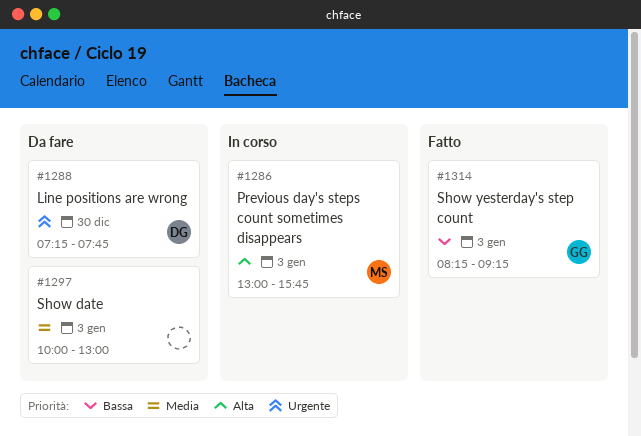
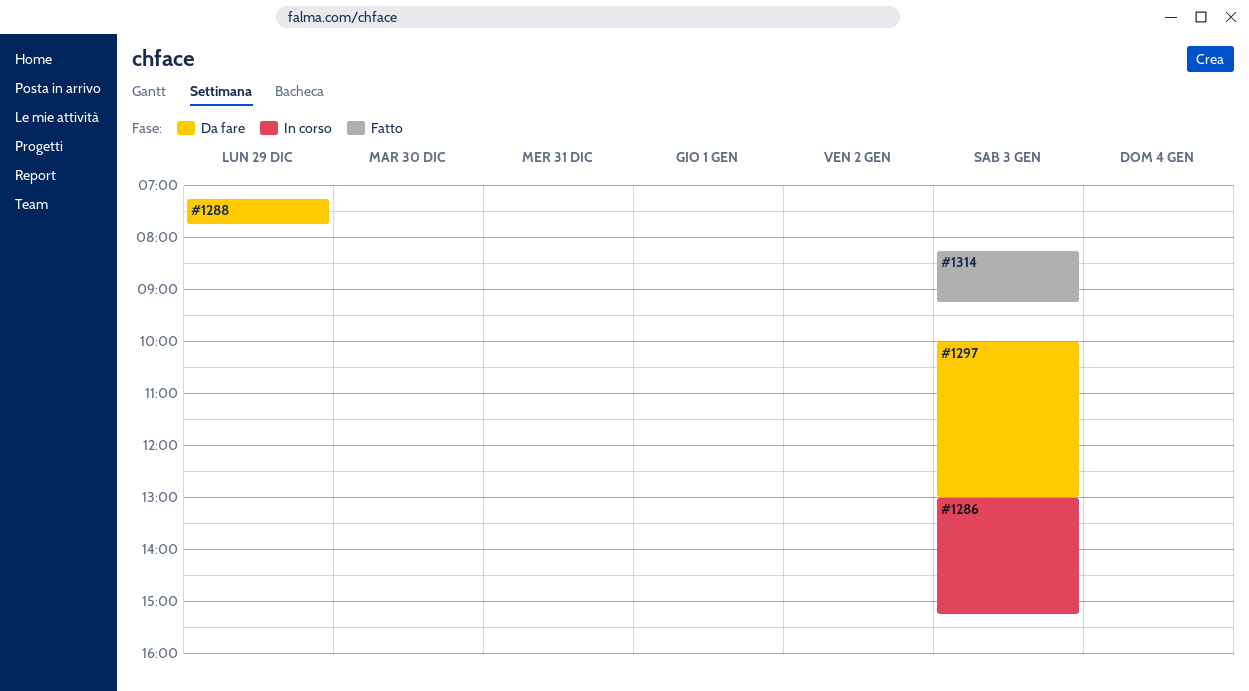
#1286, ends: 15:45 -> 15:15
#1288, day: Dec 30 -> Dec 29

